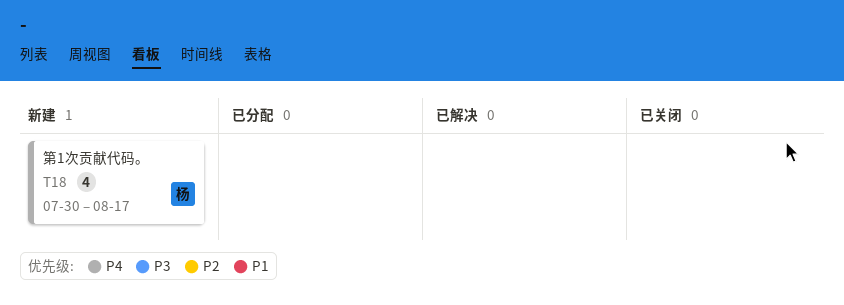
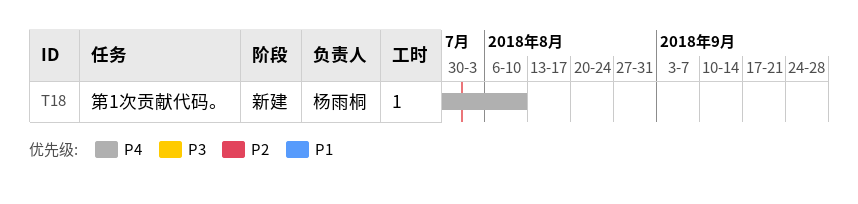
T18, estimate: 4 -> 1
T18, due: Aug 17 -> Aug 10

